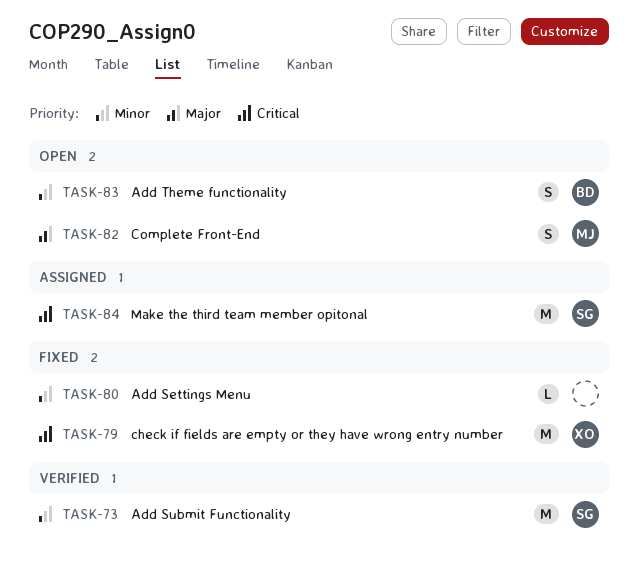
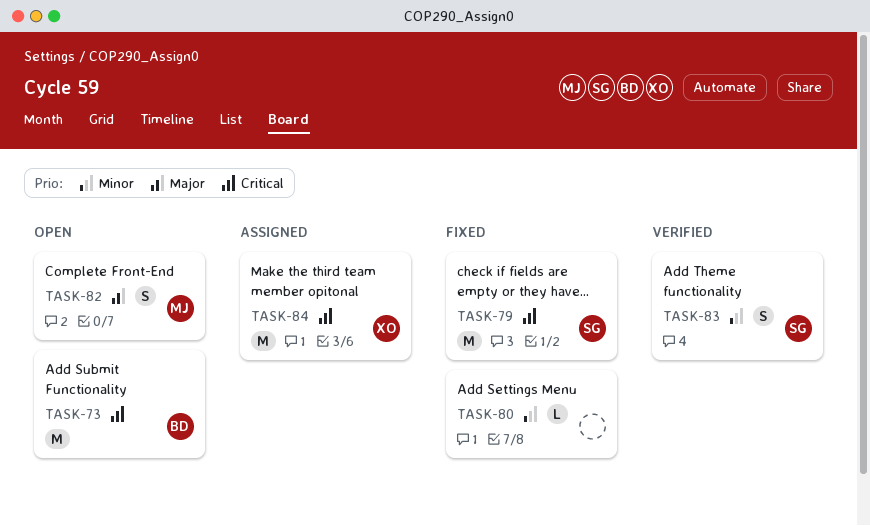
TASK-73, status: Verified -> Open
TASK-73, owner: SG -> BD
TASK-73, priority: Minor -> Critical
TASK-79, owner: XO -> SG
TASK-83, status: Open -> Verified
TASK-83, owner: BD -> SG
TASK-84, owner: SG -> XO

